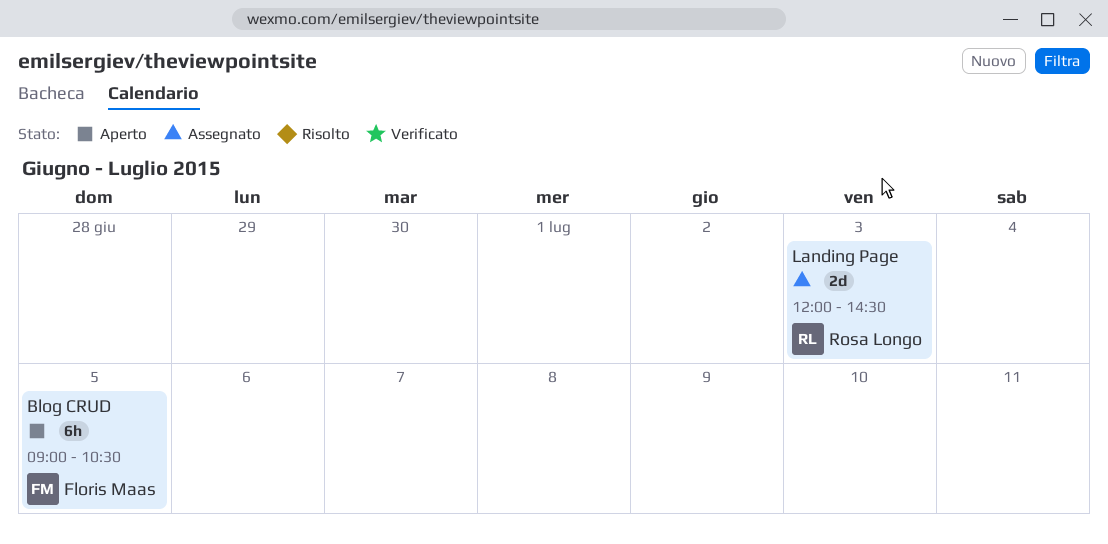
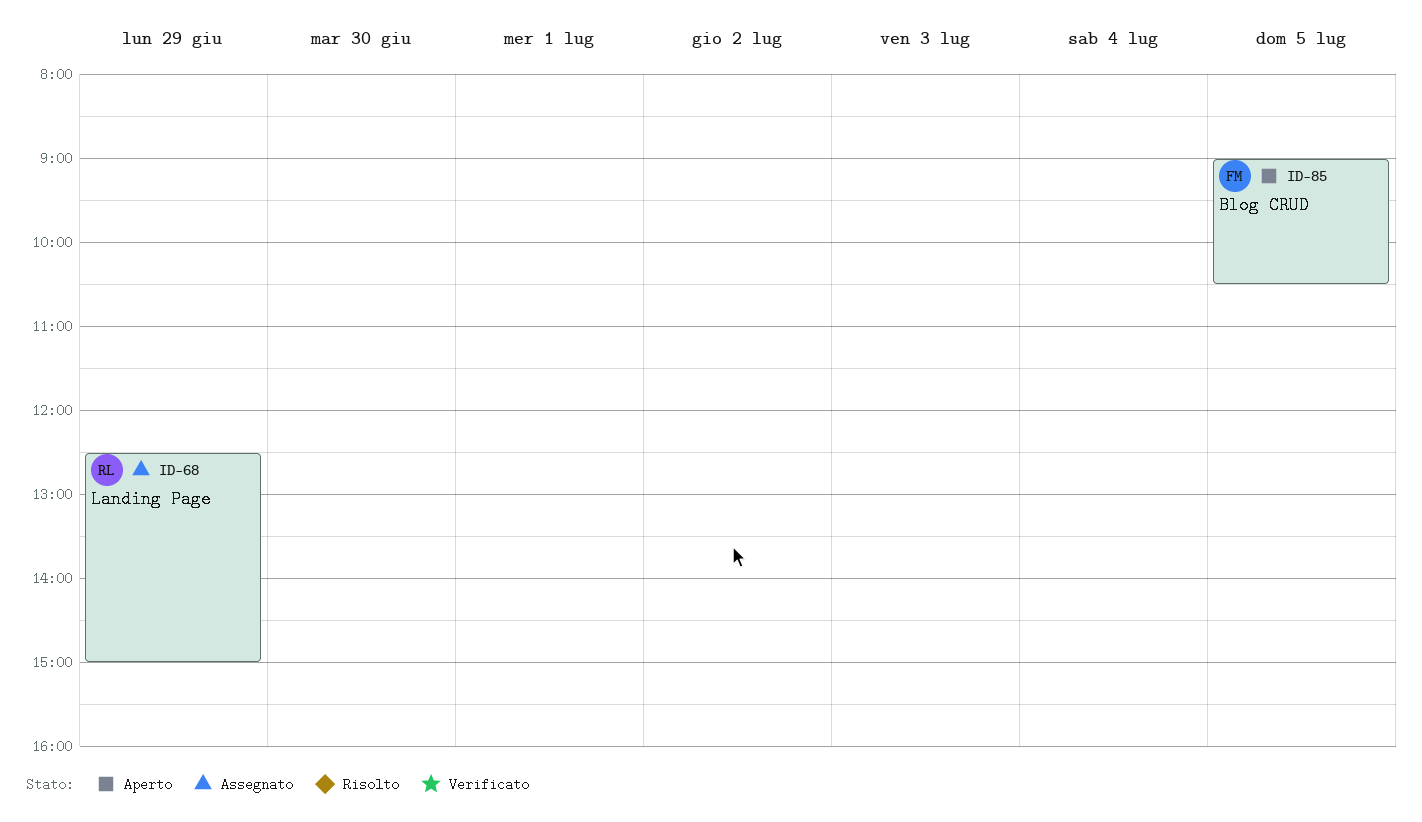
Landing Page, day: Jul 3 -> Jun 29
Landing Page, begins: 12:00 -> 12:30
Landing Page, ends: 14:30 -> 15:00

